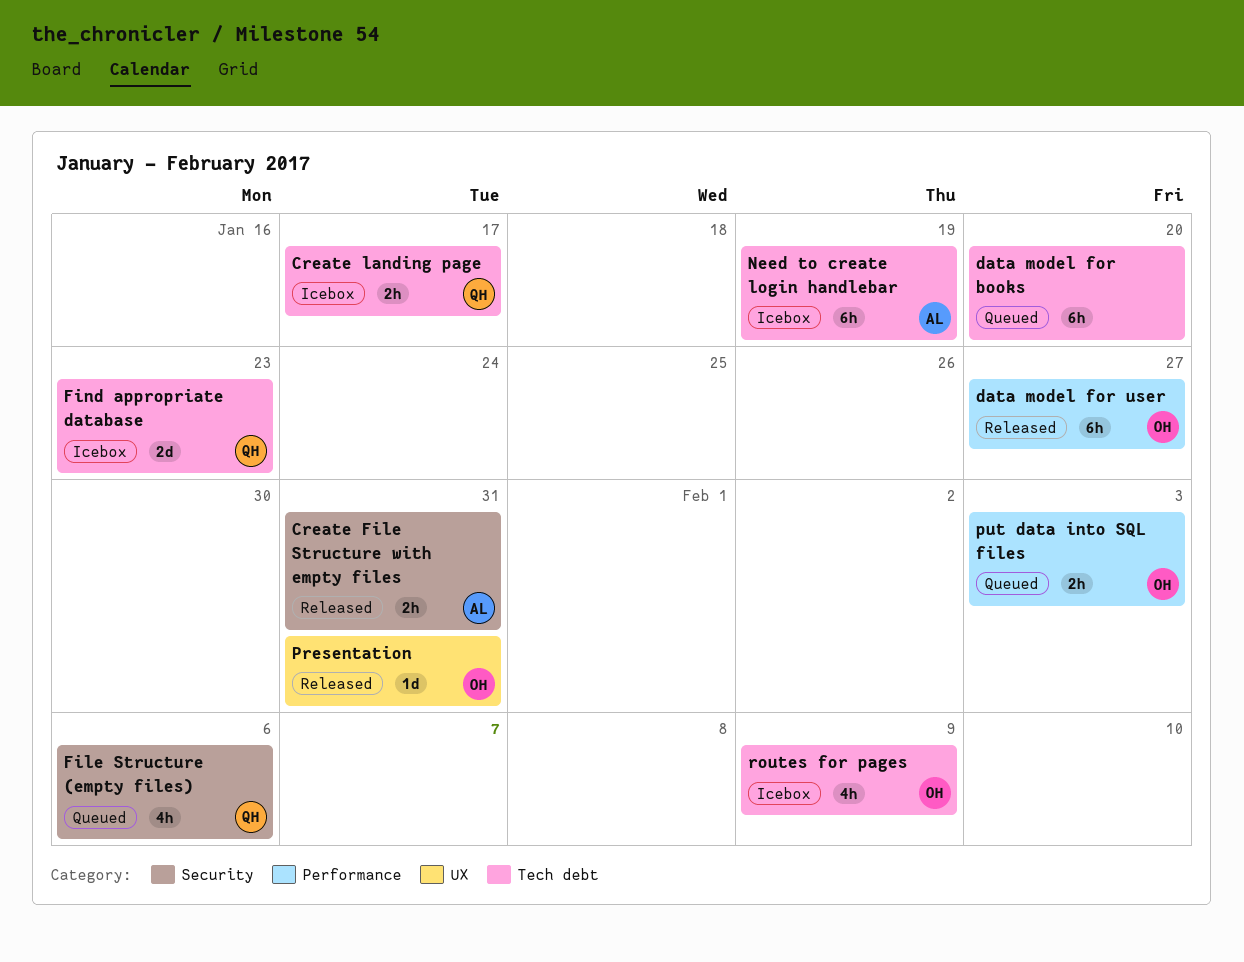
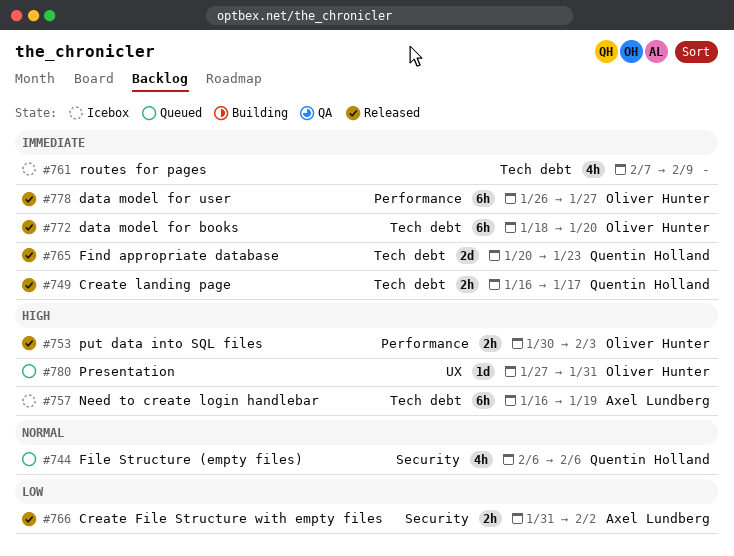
Create File Structure with empty files, due: Jan 31 -> Feb 2
Create landing page, status: Icebox -> Released
data model for books, status: Queued -> Released
data model for books, owner: none -> Oliver Hunter
Find appropriate database, status: Icebox -> Released
Presentation, status: Released -> Queued
put data into SQL files, status: Queued -> Released
routes for pages, owner: Oliver Hunter -> none

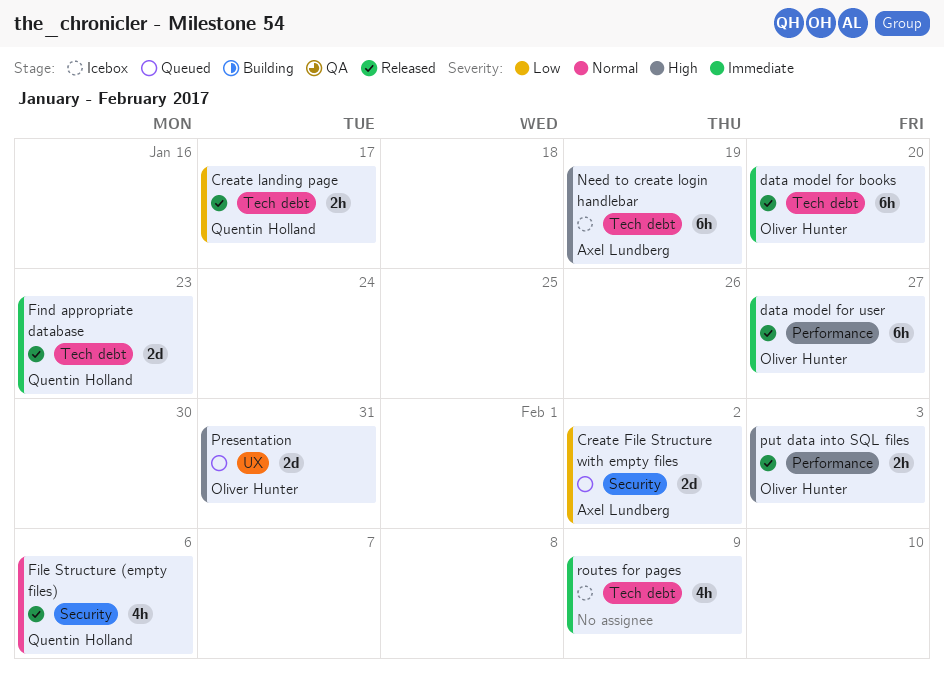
Create File Structure with empty files, status: Released -> Queued
Create File Structure with empty files, estimate: 2h -> 2d
Create landing page, priority: Immediate -> Low
File Structure (empty files), status: Queued -> Released
Presentation, estimate: 1d -> 2d

